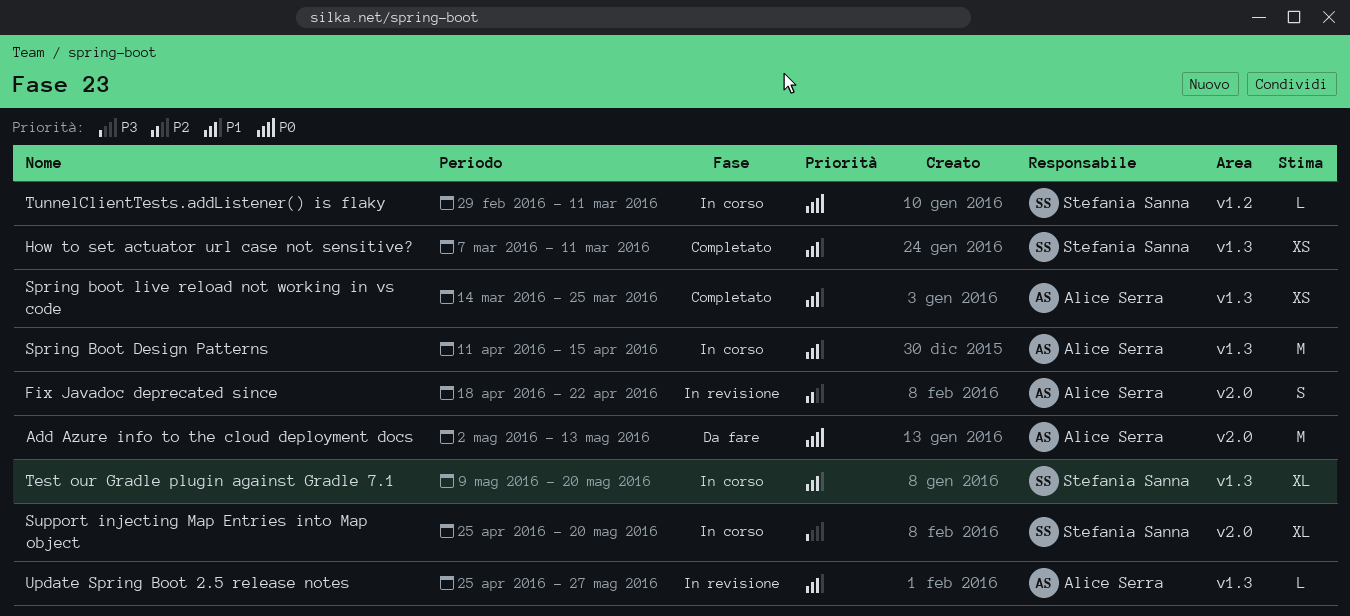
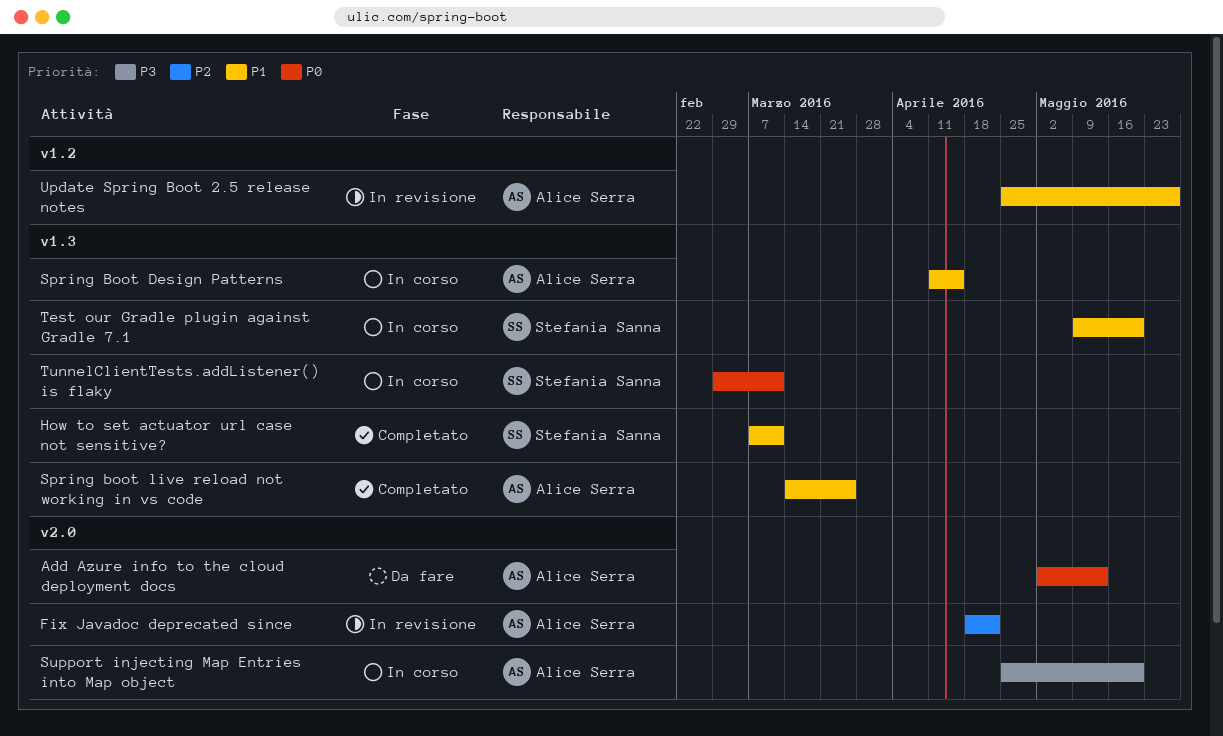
Support injecting Map Entries into Map object, owner: Stefania Sanna -> Alice Serra
TunnelClientTests.addListener() is flaky, label: v1.2 -> v1.3
Update Spring Boot 2.5 release notes, label: v1.3 -> v1.2

